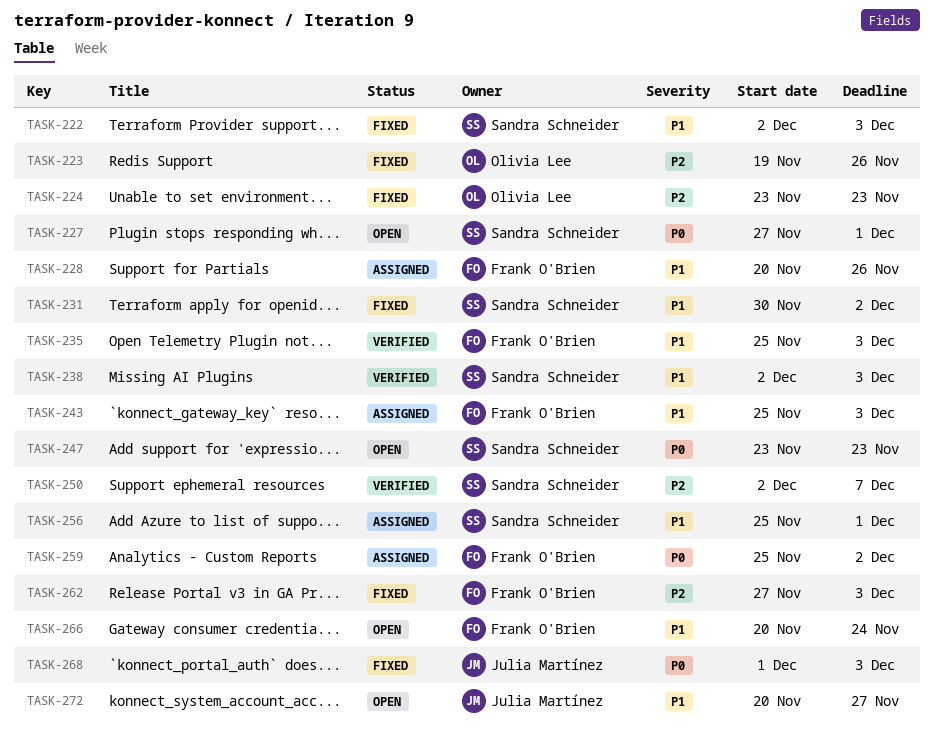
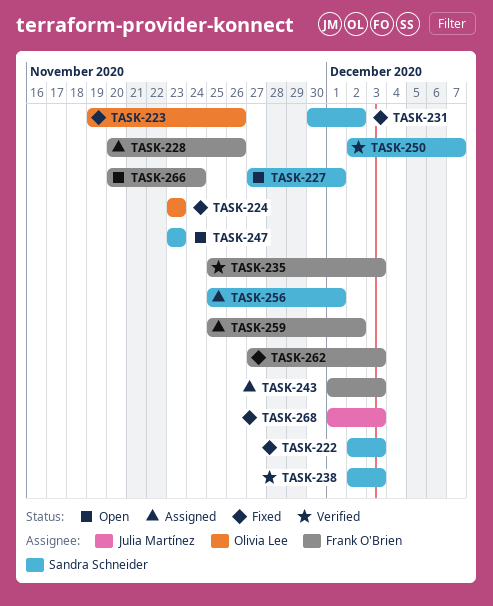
TASK-243, start: Nov 25 -> Dec 1
TASK-272: present -> none

